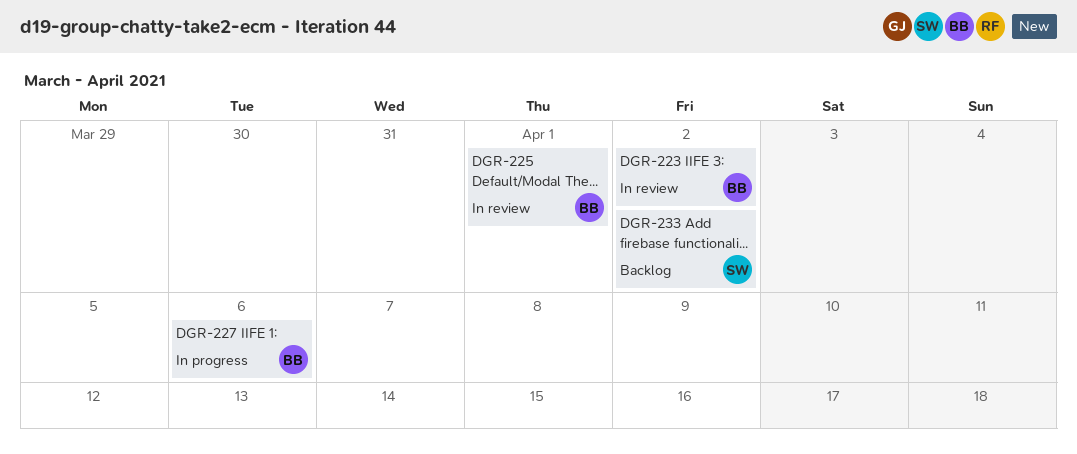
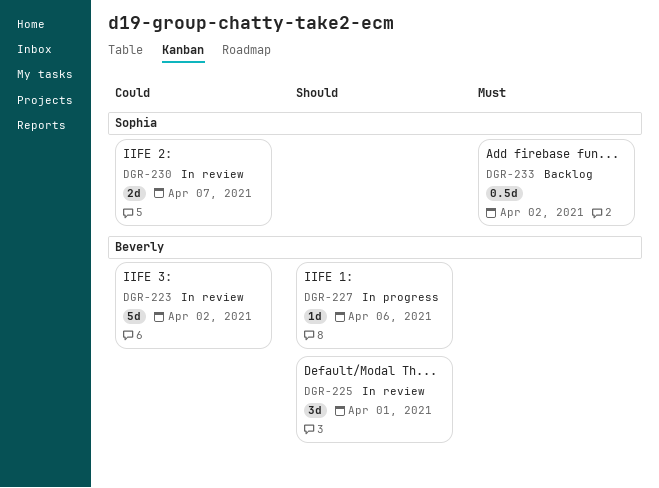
DGR-230: none -> present

